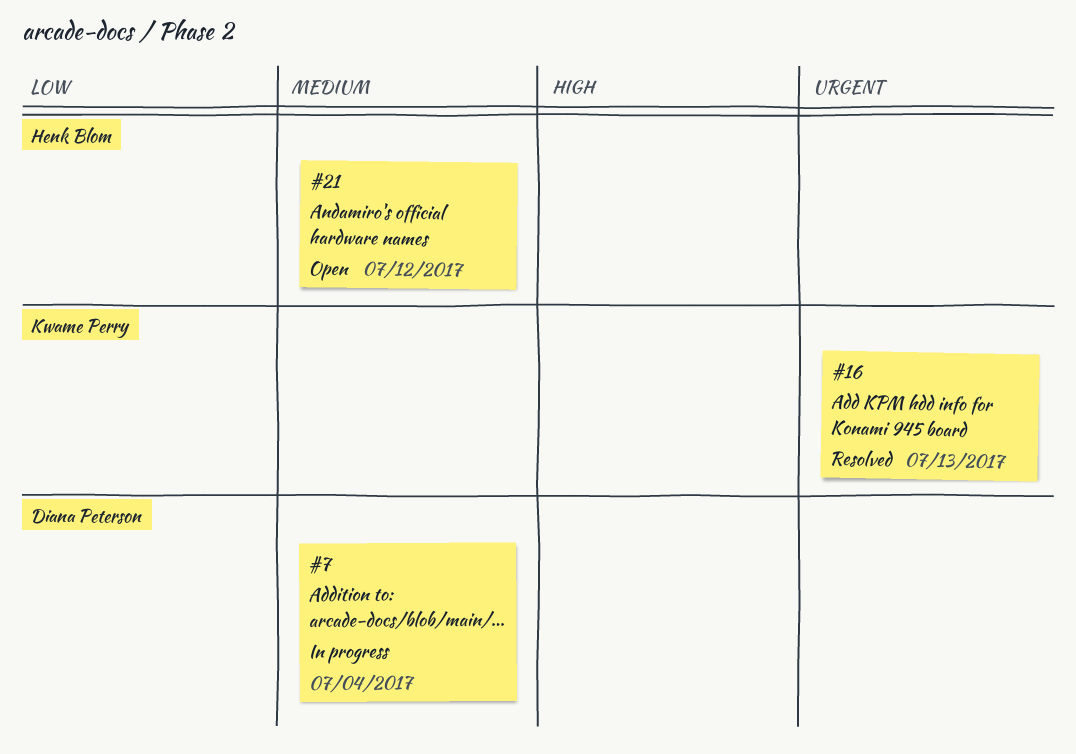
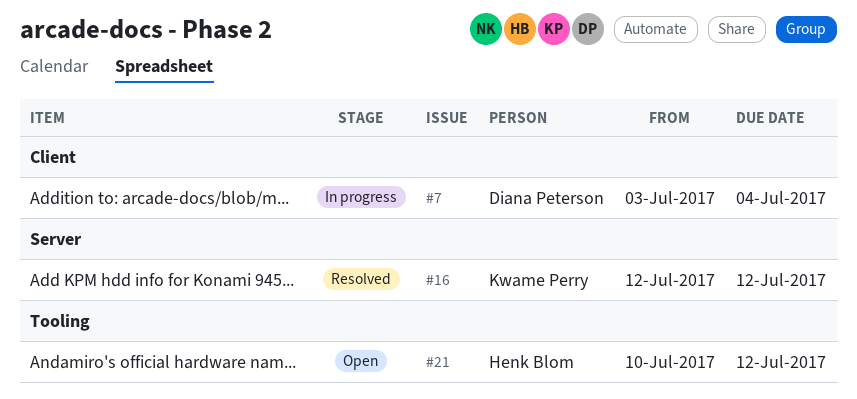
#16, due: Jul 13 -> Jul 12

